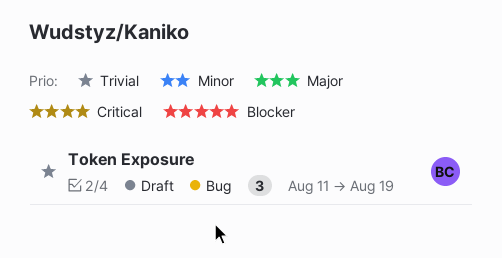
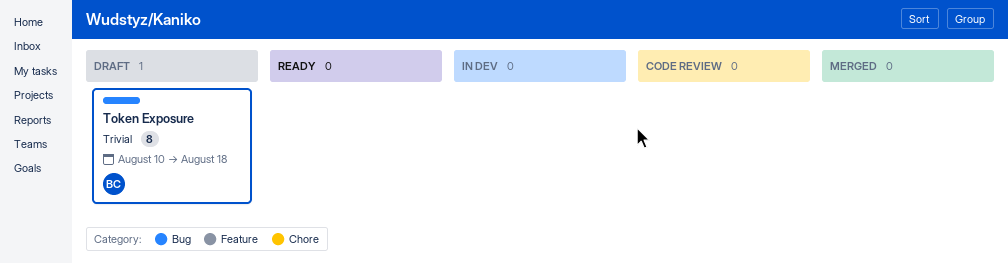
Token Exposure, estimate: 3 -> 8
Token Exposure, start: Aug 11 -> Aug 10
Token Exposure, due: Aug 19 -> Aug 18

